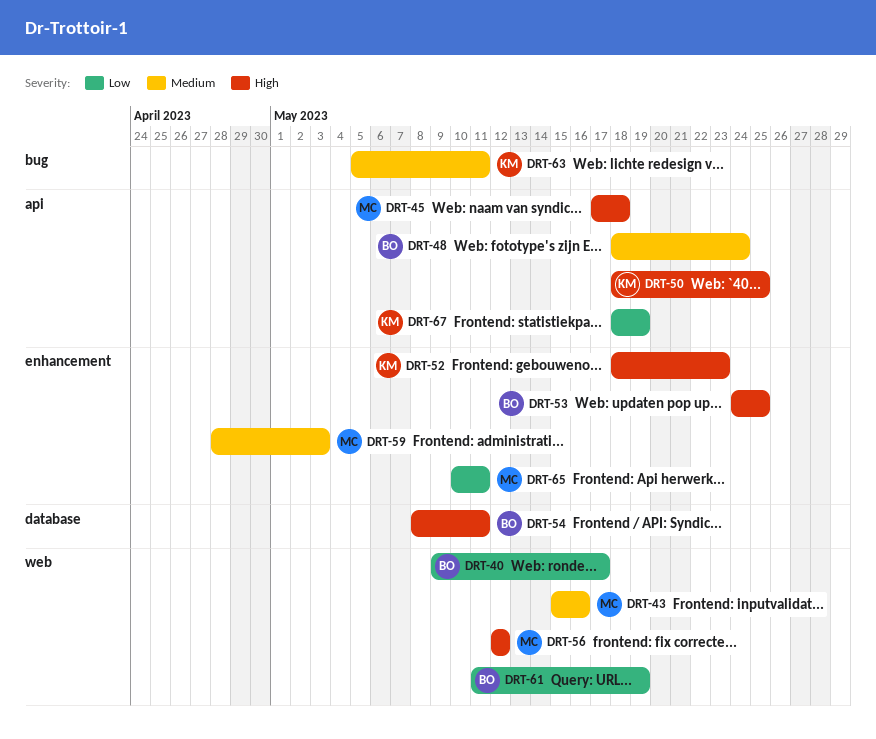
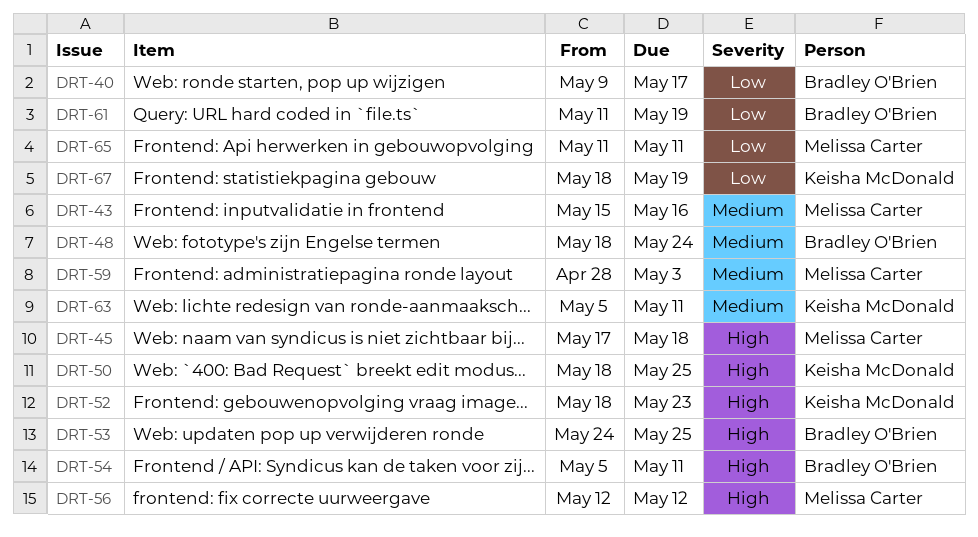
DRT-54, start: May 8 -> May 5
DRT-65, start: May 10 -> May 11

